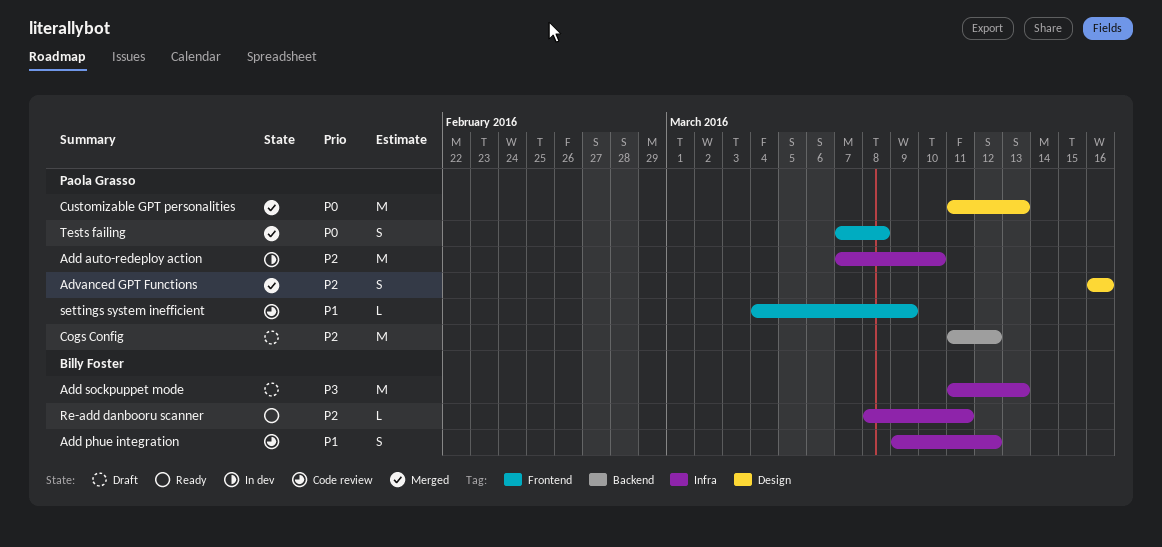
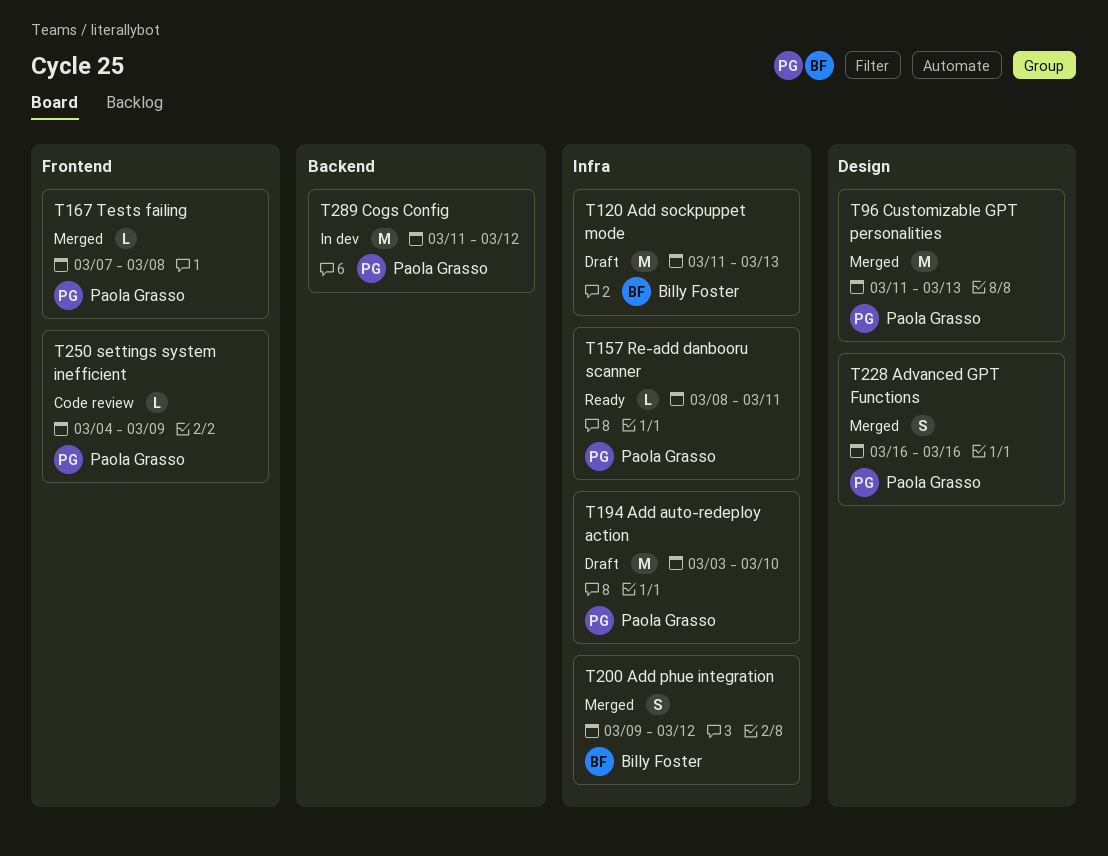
Add auto-redeploy action, status: In dev -> Draft
Add auto-redeploy action, start: Mar 7 -> Mar 3
Add phue integration, status: Code review -> Merged
Cogs Config, status: Draft -> In dev
Re-add danbooru scanner, owner: Billy Foster -> Paola Grasso
Tests failing, estimate: S -> L

